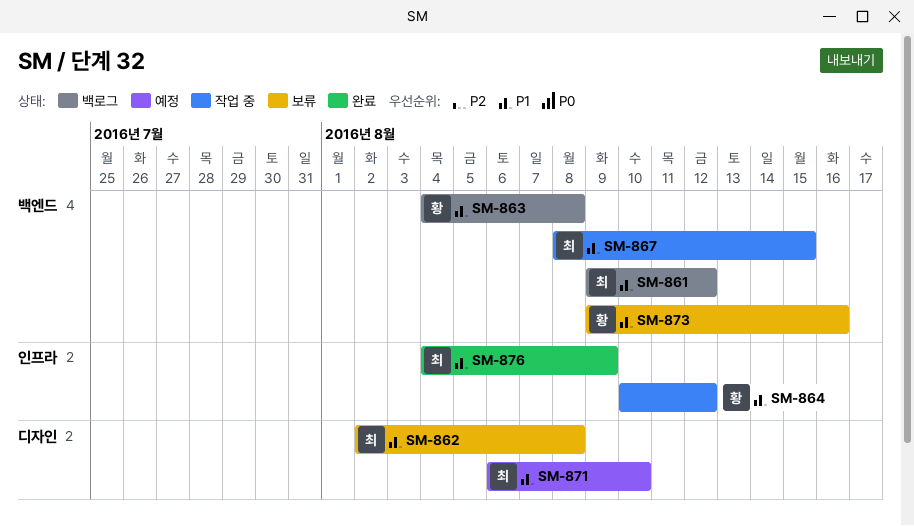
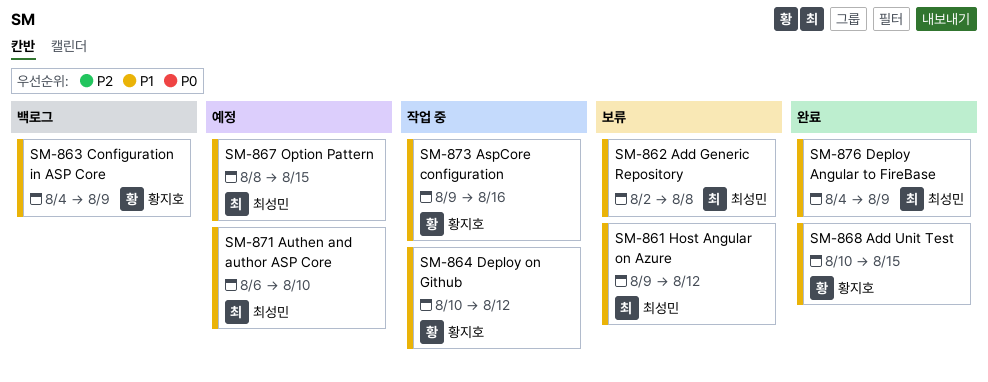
SM-861, status: 백로그 -> 보류
SM-863, due: Aug 8 -> Aug 9
SM-867, status: 작업 중 -> 예정
SM-868: none -> present
SM-873, status: 보류 -> 작업 중

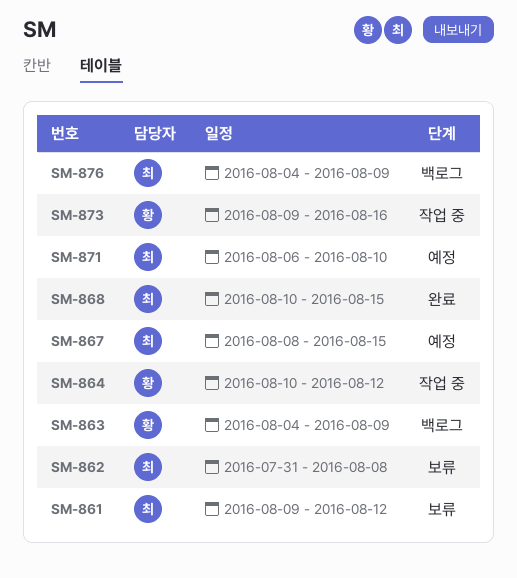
SM-862, start: Aug 2 -> Jul 31
SM-868, owner: 황지호 -> 최성민
SM-876, status: 완료 -> 백로그

